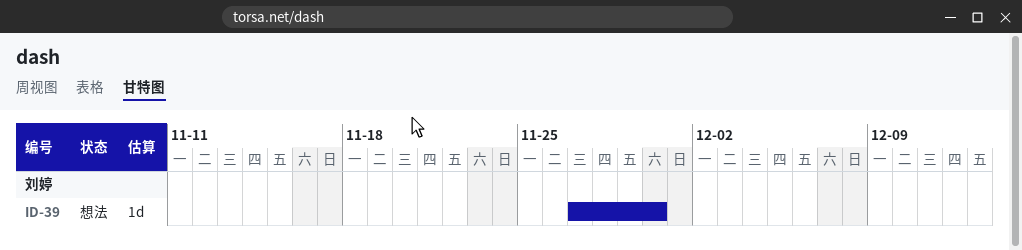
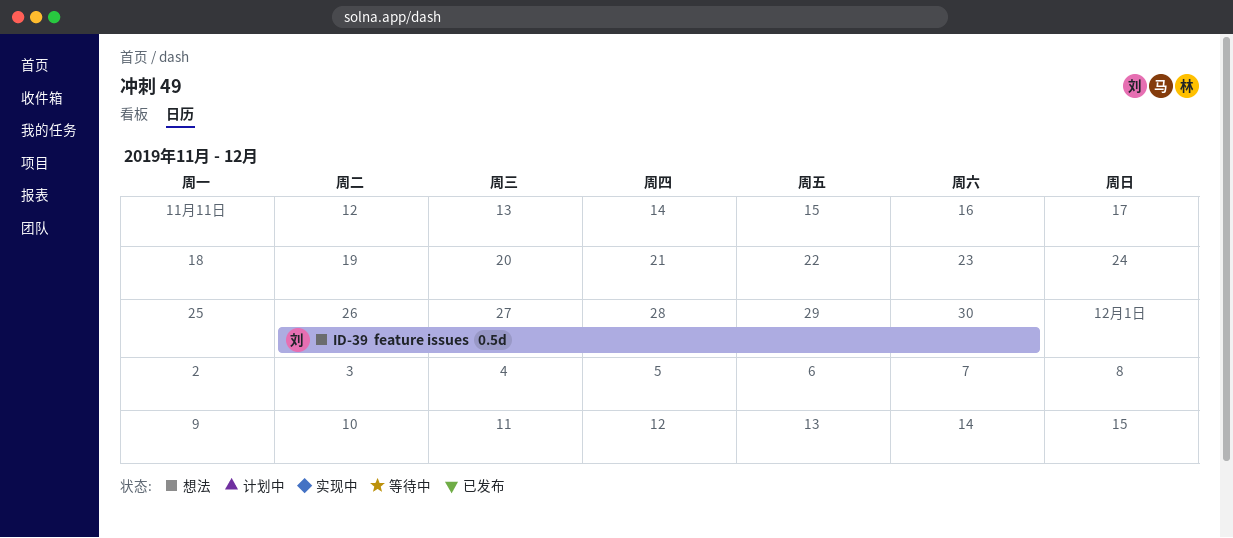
ID-39, estimate: 1d -> 0.5d
ID-39, start: Nov 27 -> Nov 26

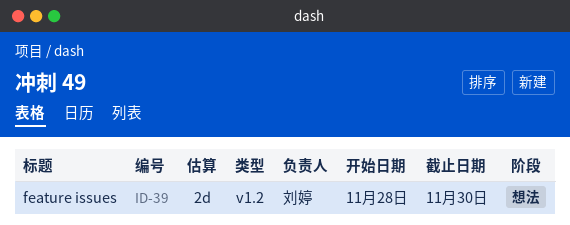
ID-39, estimate: 0.5d -> 2d
ID-39, start: Nov 26 -> Nov 28

